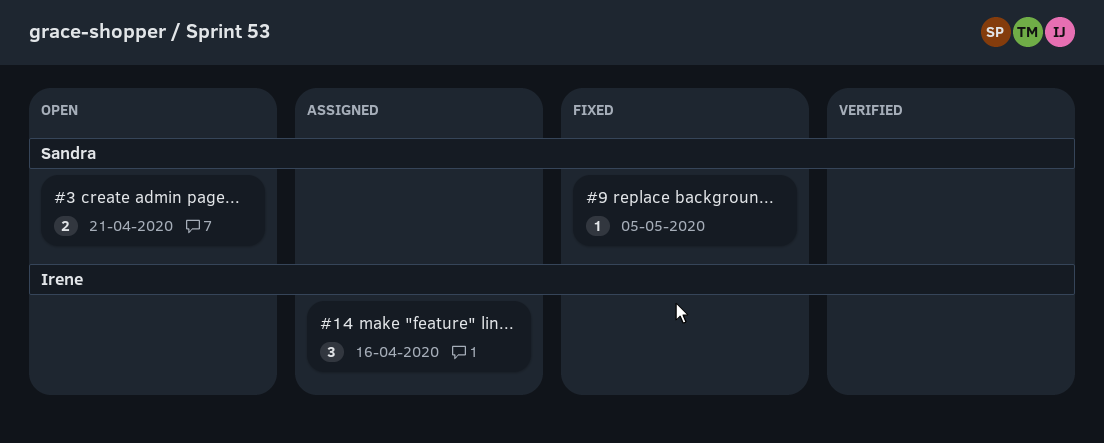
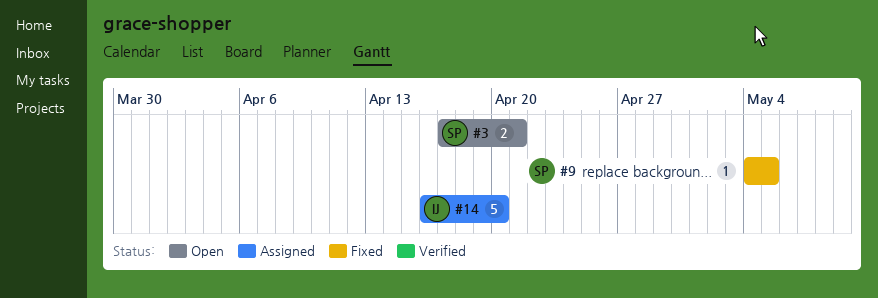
#14, estimate: 3 -> 5
#14, due: Apr 16 -> Apr 20

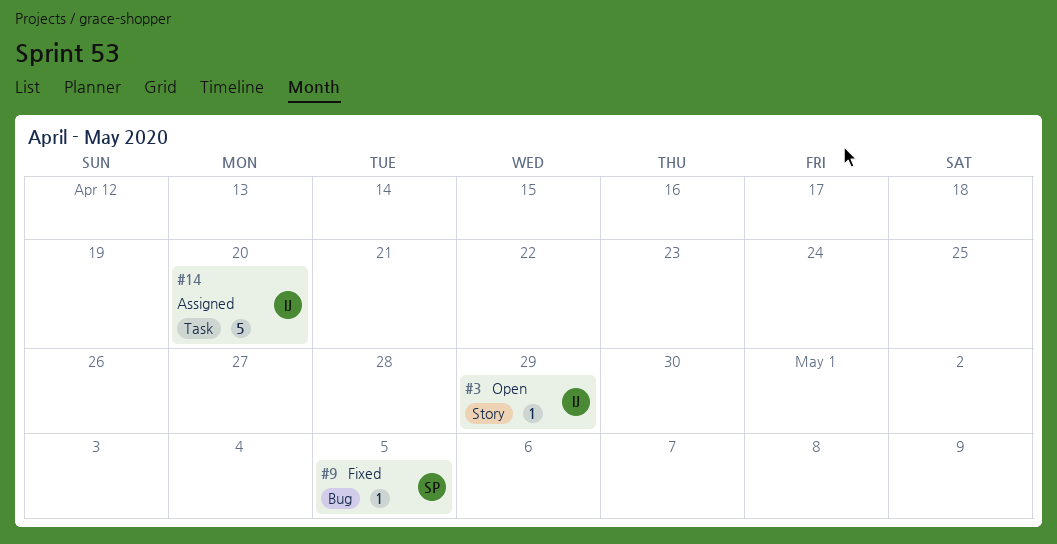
#3, owner: SP -> IJ
#3, estimate: 2 -> 1
#3, due: Apr 21 -> Apr 29

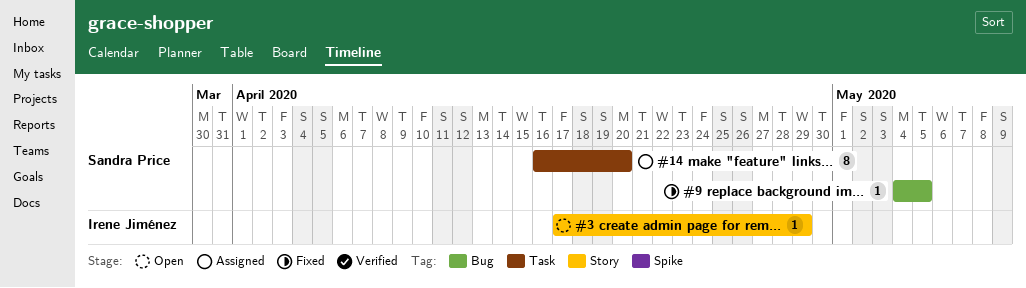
#14, owner: Irene Jiménez -> Sandra Price
#14, estimate: 5 -> 8

